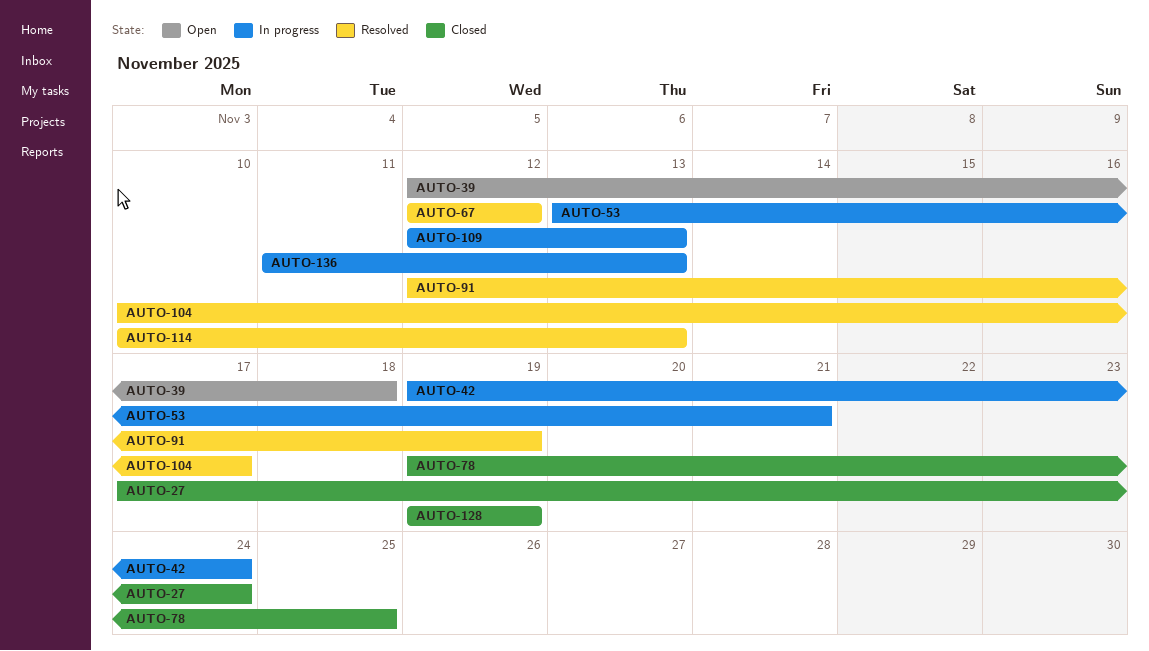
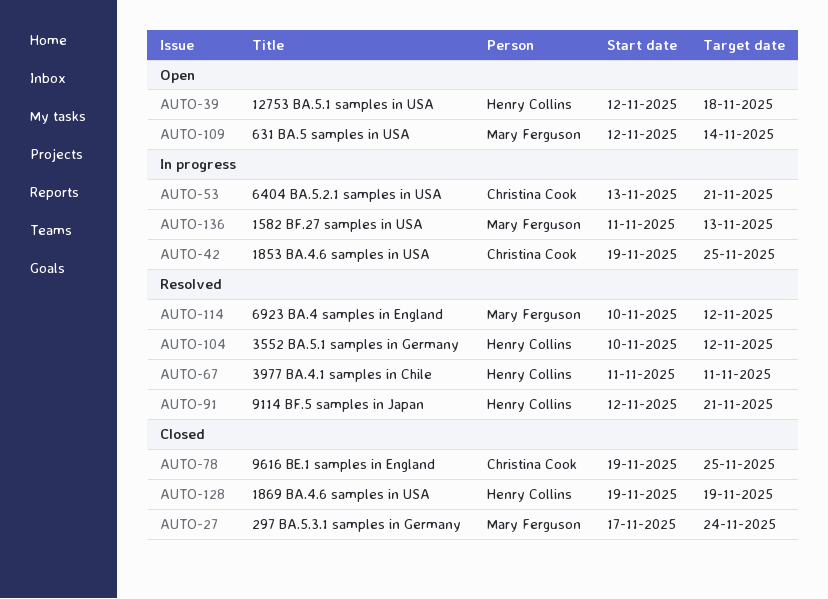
AUTO-42, due: Nov 24 -> Nov 25
AUTO-67, start: Nov 12 -> Nov 11
AUTO-67, due: Nov 12 -> Nov 11
AUTO-91, due: Nov 19 -> Nov 21
AUTO-104, due: Nov 17 -> Nov 12
AUTO-109, status: In progress -> Open
AUTO-109, due: Nov 13 -> Nov 14
AUTO-114, due: Nov 13 -> Nov 12

